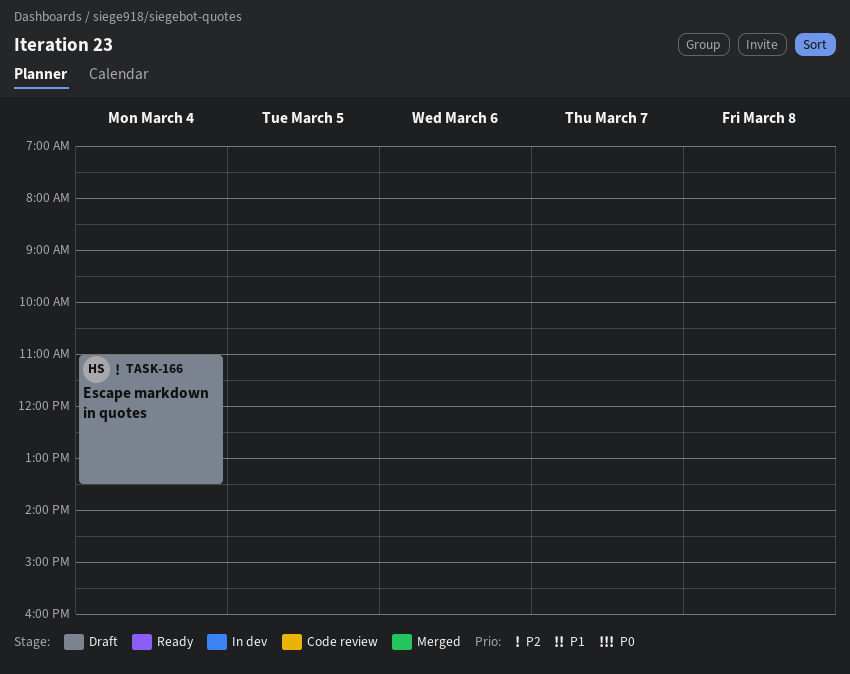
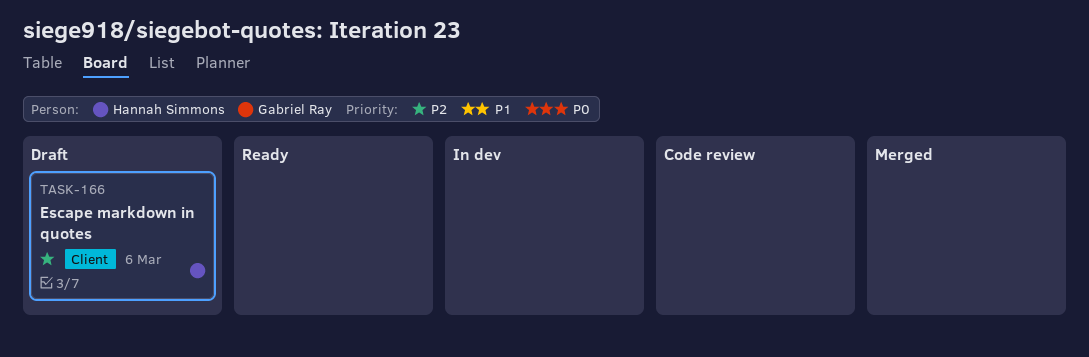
TASK-166, day: Mar 4 -> Mar 6

